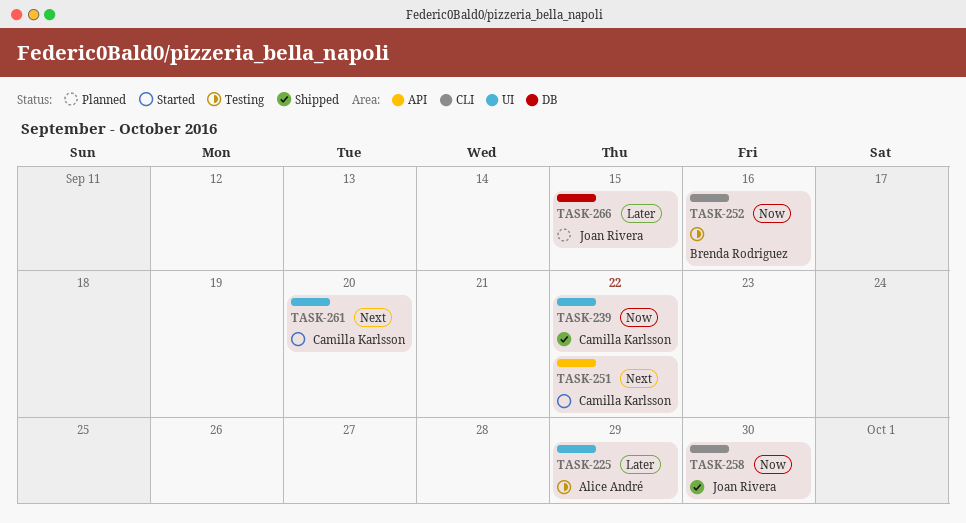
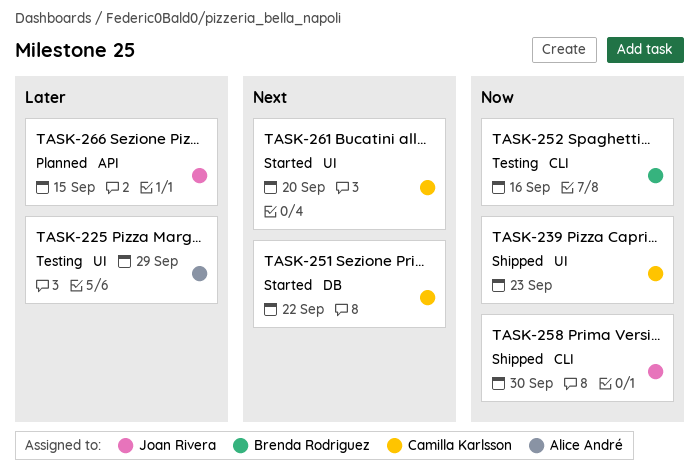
TASK-239, due: Sep 22 -> Sep 23
TASK-251, label: API -> DB
TASK-266, label: DB -> API

